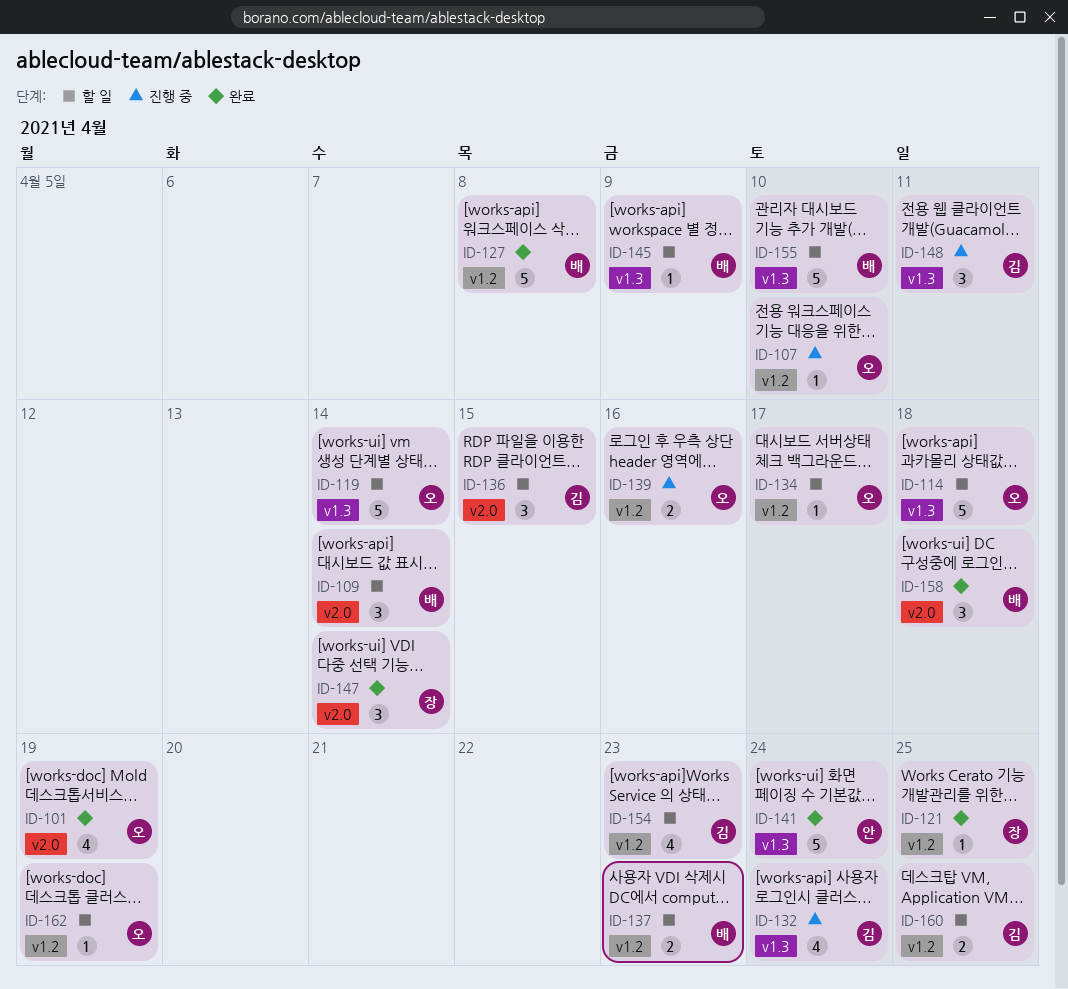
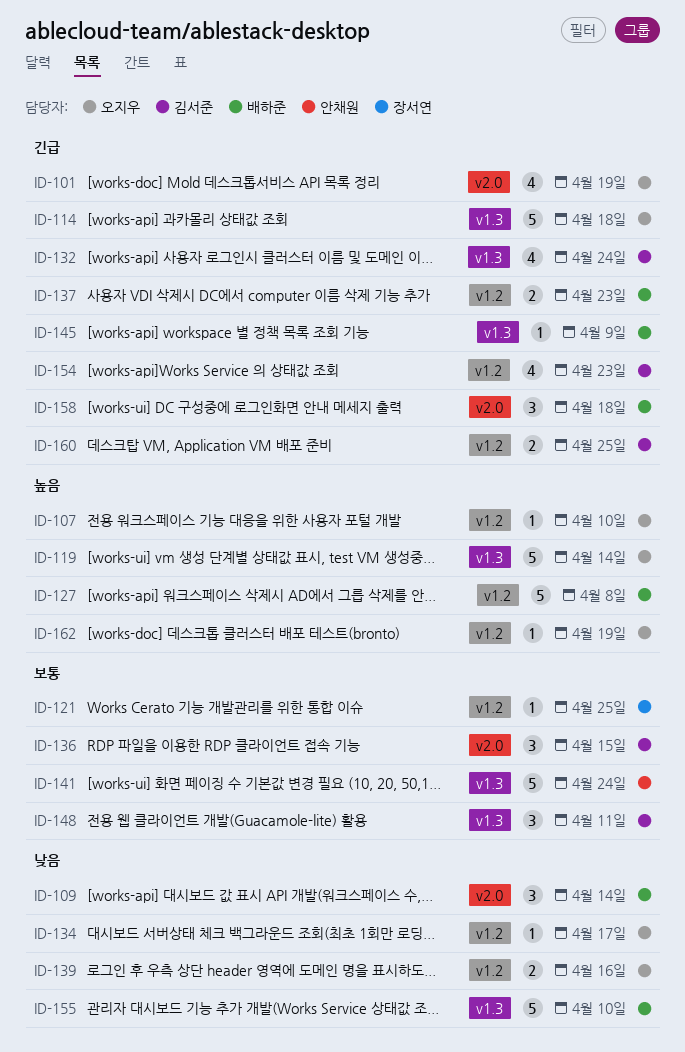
ID-147: present -> none

